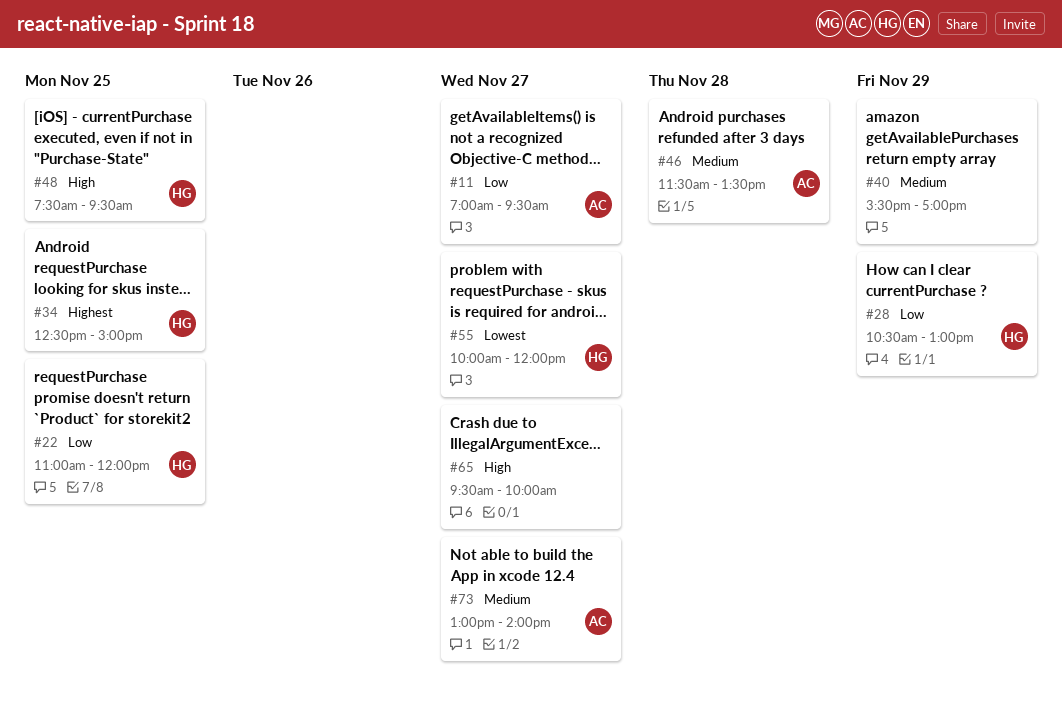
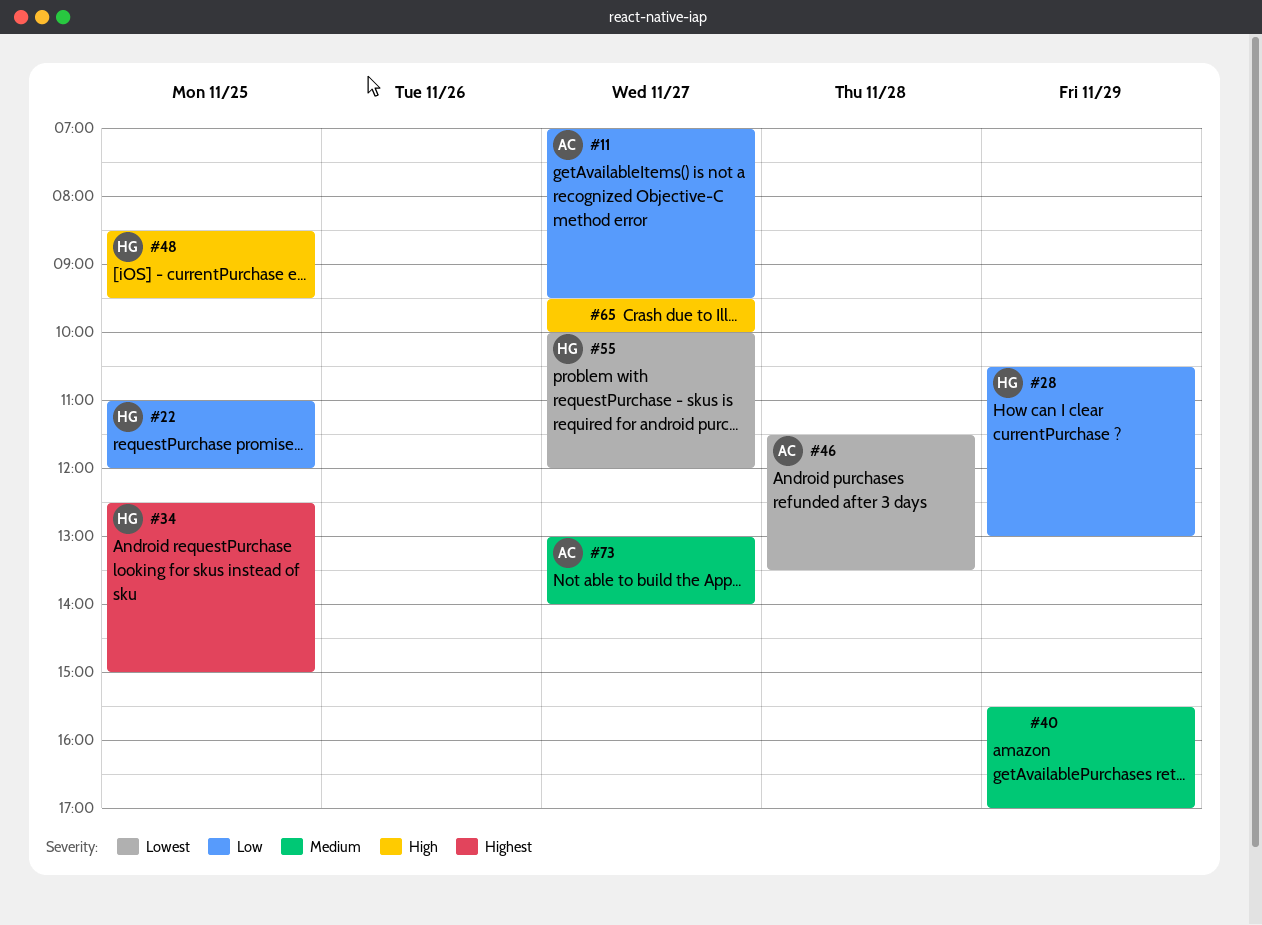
#46, priority: Medium -> Lowest
#48, begins: 07:30 -> 08:30

